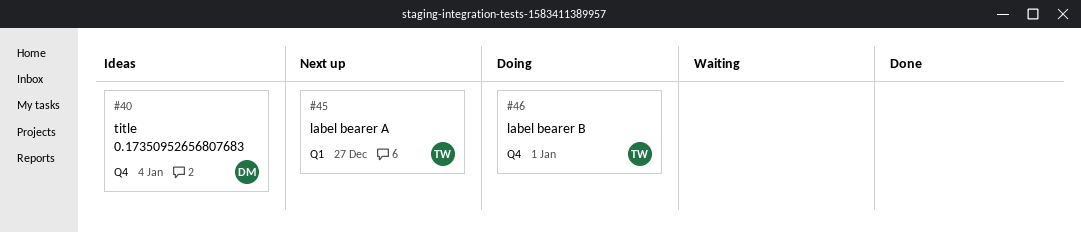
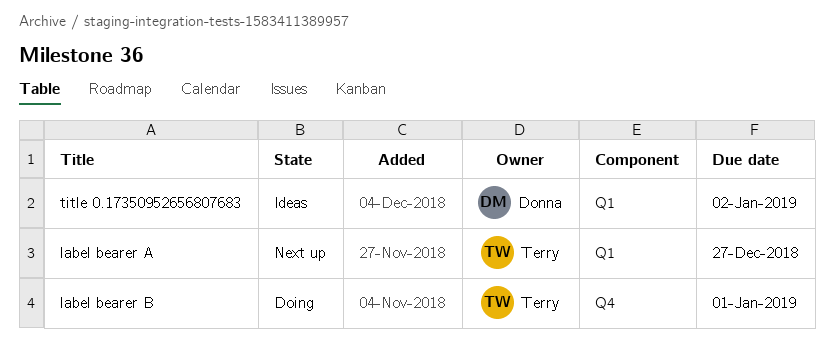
title 0.17350952656807683, label: Q4 -> Q1
title 0.17350952656807683, due: Jan 4 -> Jan 2

